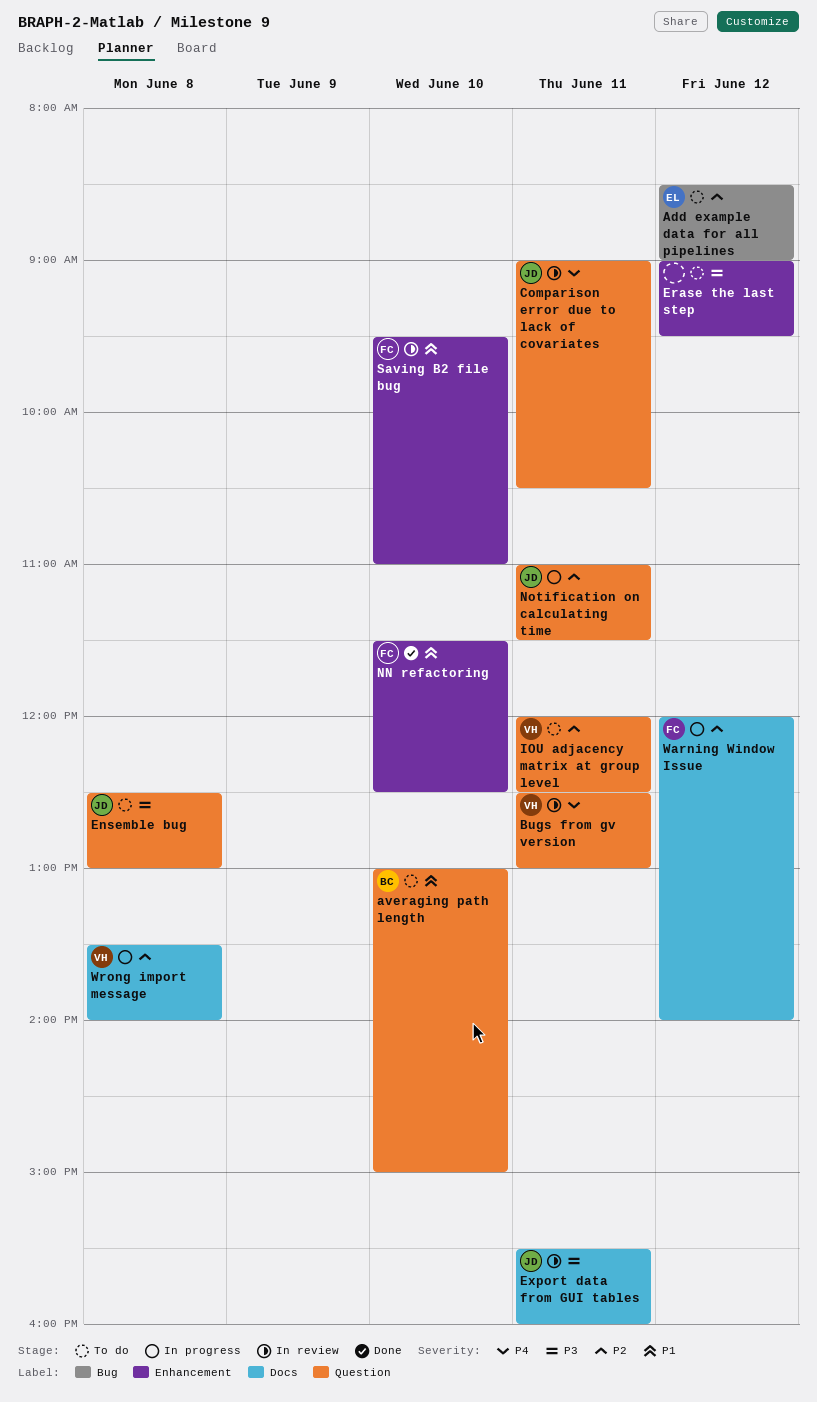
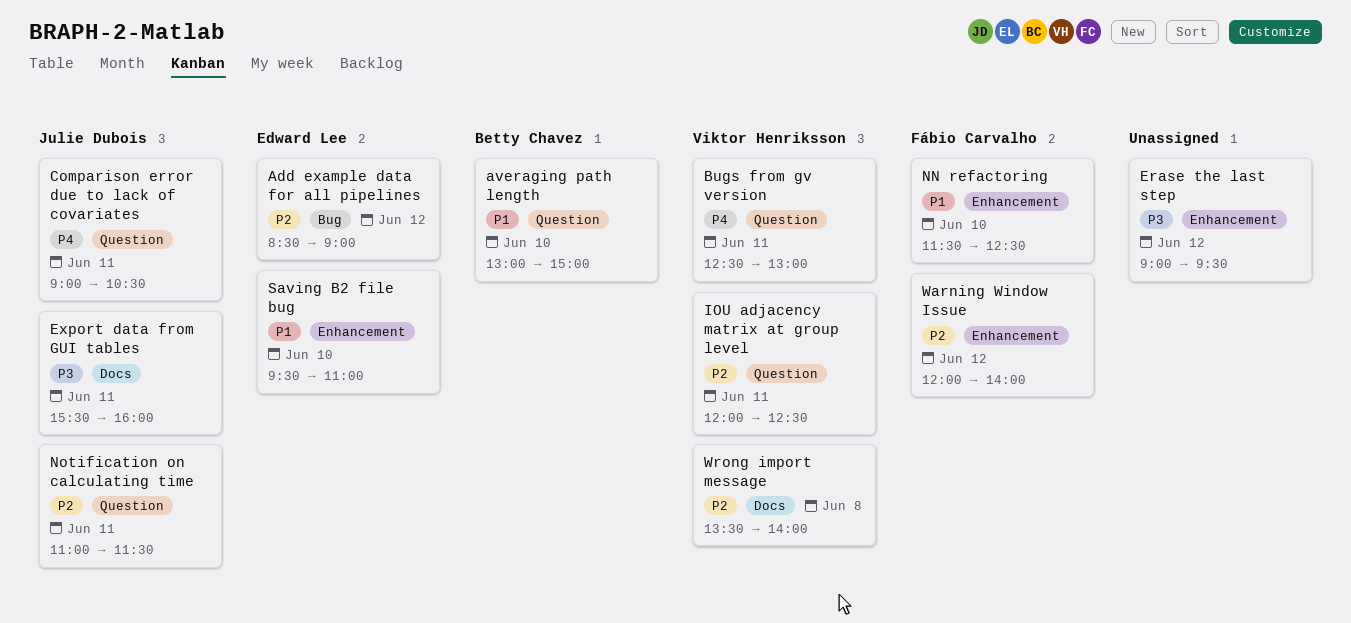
Ensemble bug: present -> none
Saving B2 file bug, owner: Fábio Carvalho -> Edward Lee
Warning Window Issue, label: Docs -> Enhancement

